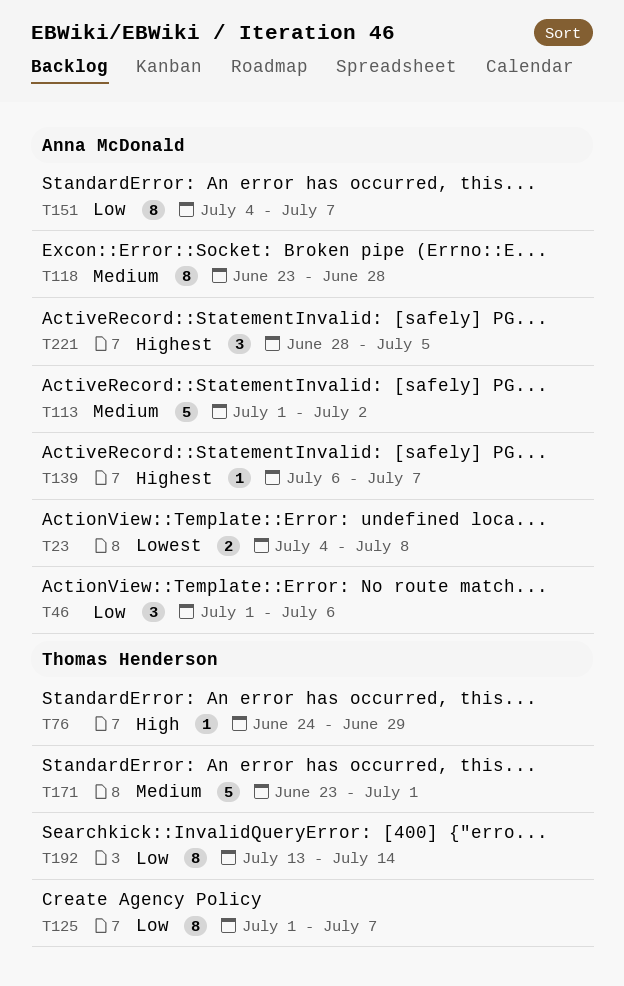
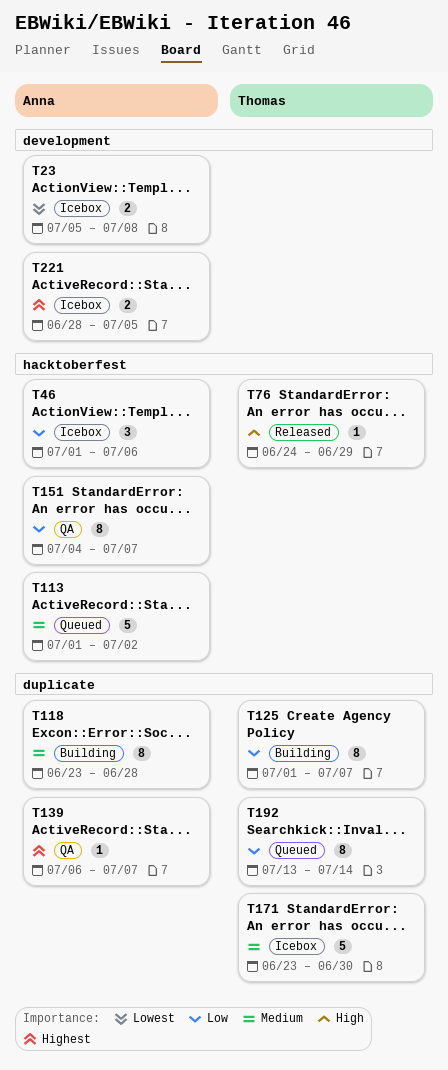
T23, start: Jul 4 -> Jul 5
T171, due: Jul 1 -> Jun 30
T221, estimate: 3 -> 2

